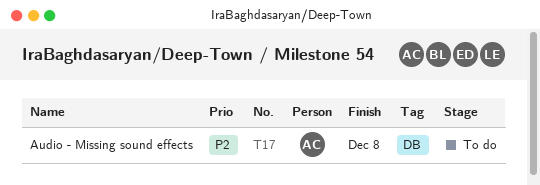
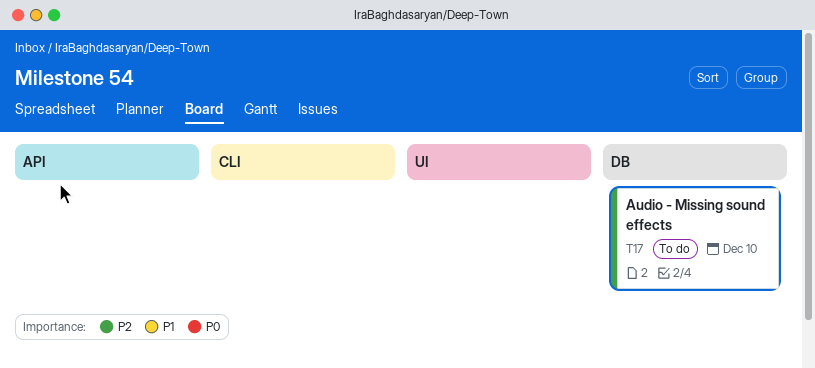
T17, due: Dec 8 -> Dec 10

